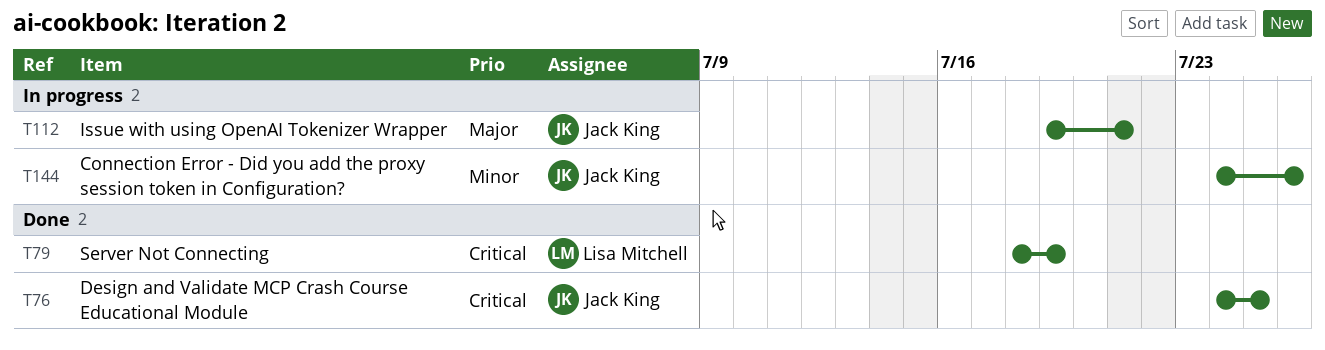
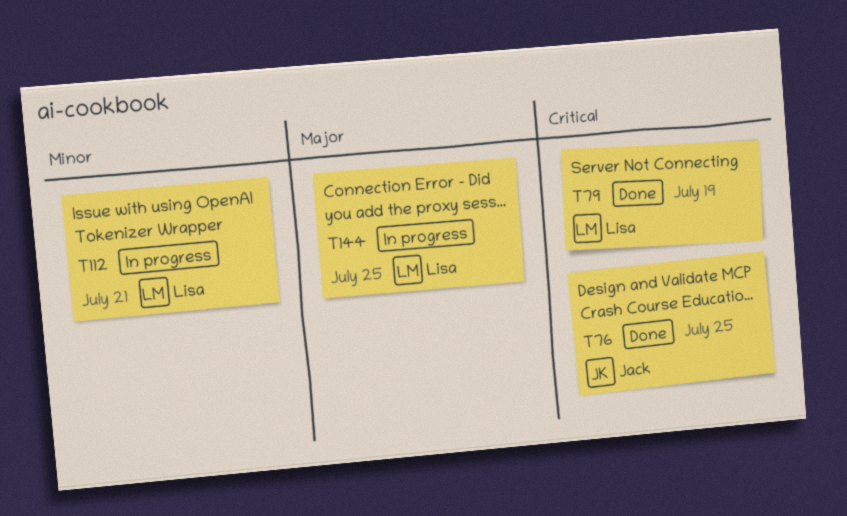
T112, owner: Jack King -> Lisa Mitchell
T112, priority: Major -> Minor
T144, owner: Jack King -> Lisa Mitchell
T144, priority: Minor -> Major
T144, due: Jul 26 -> Jul 25

